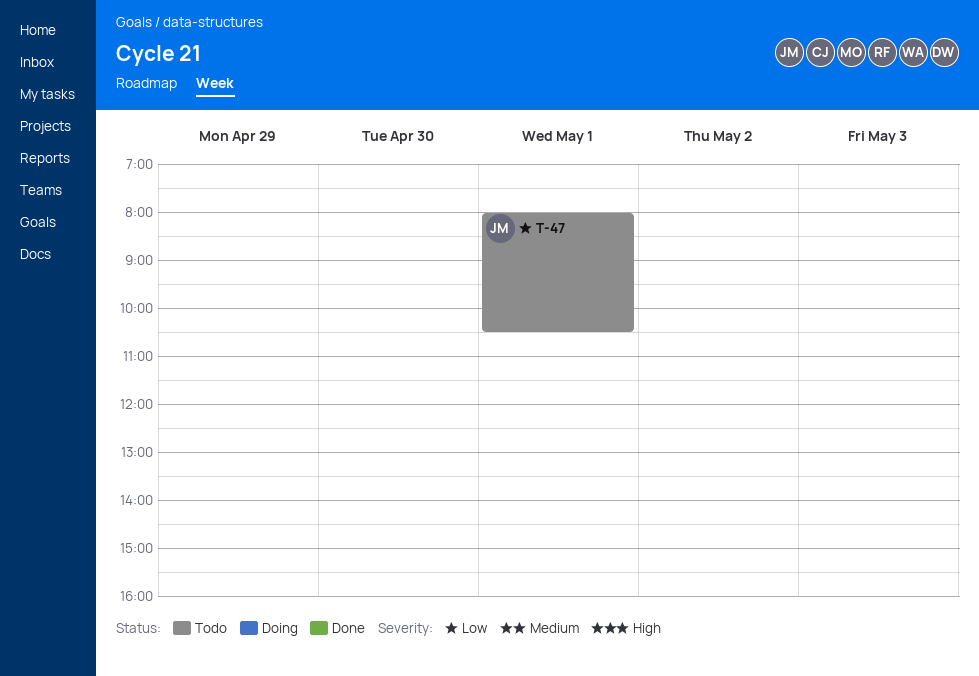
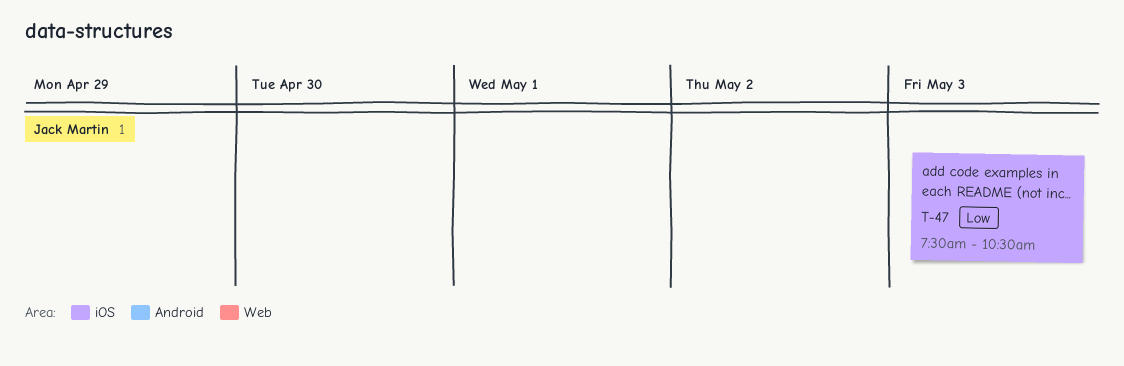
T-47, day: May 1 -> May 3
T-47, begins: 08:00 -> 07:30

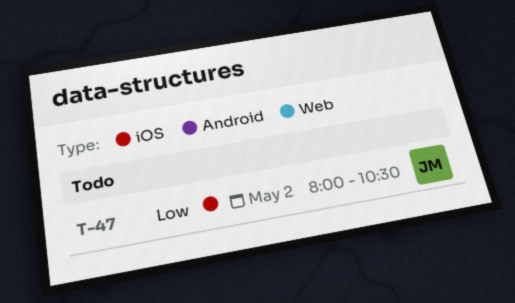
T-47, day: May 3 -> May 2
T-47, begins: 07:30 -> 08:00

